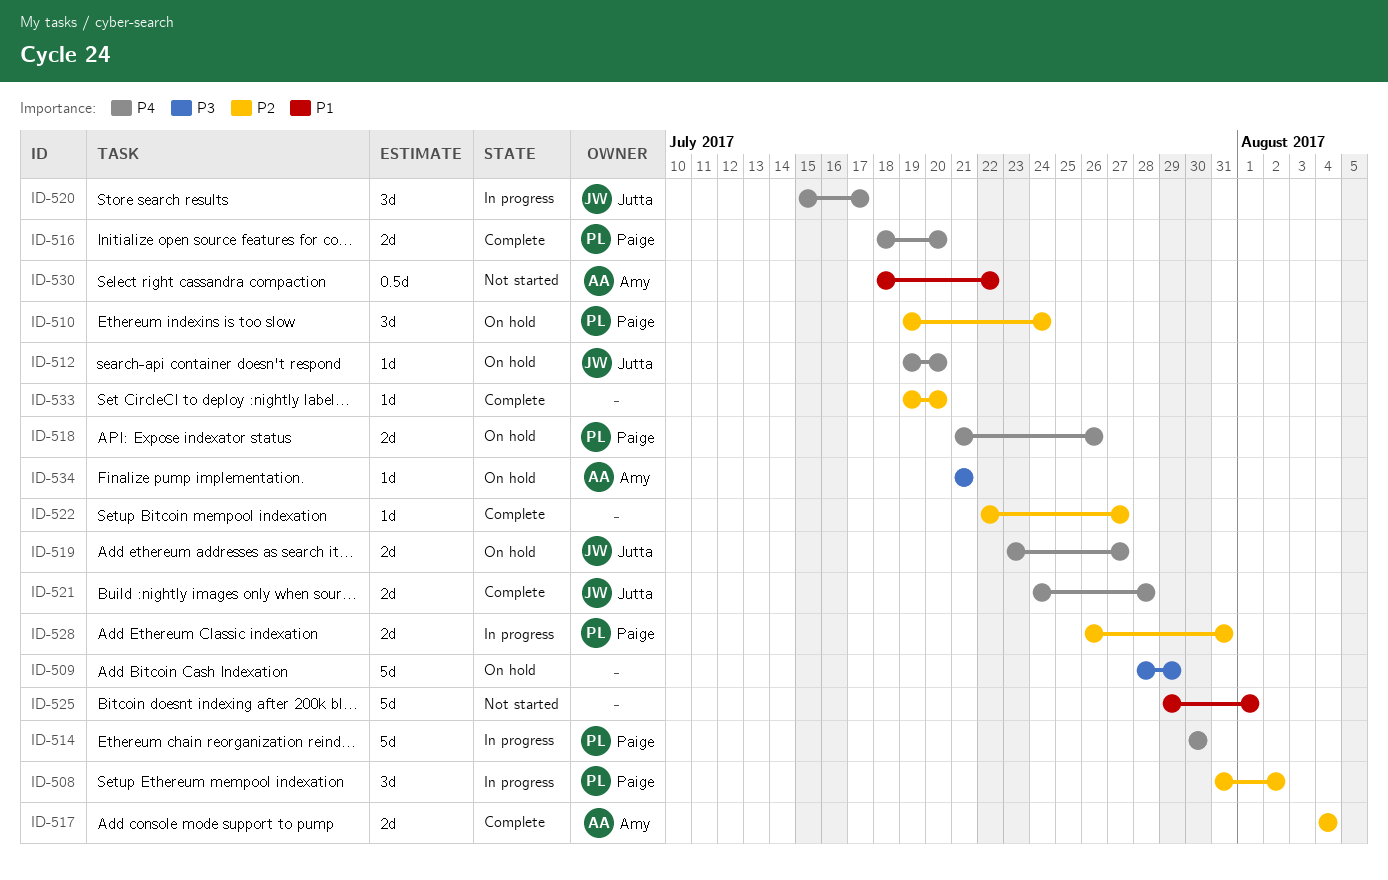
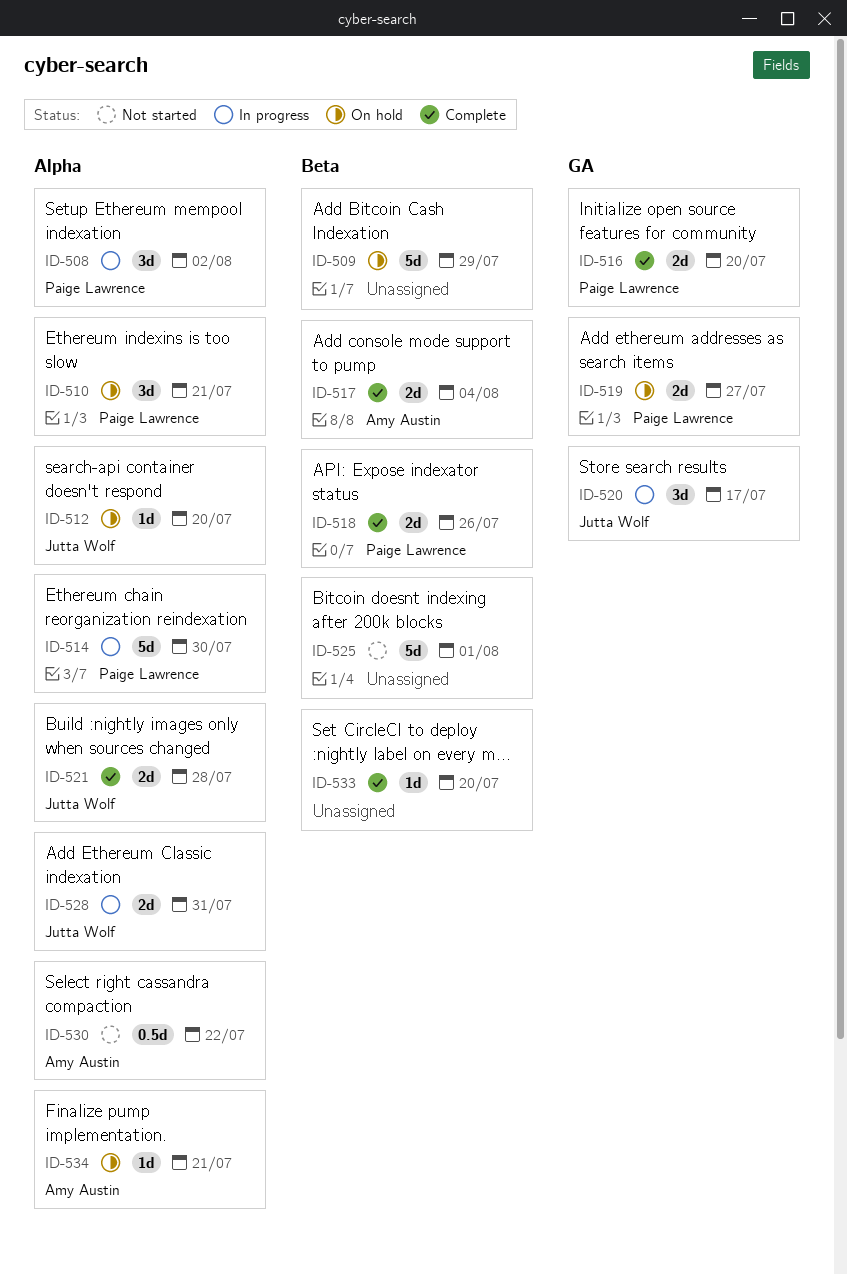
ID-510, due: Jul 24 -> Jul 21
ID-518, status: On hold -> Complete
ID-519, owner: Jutta Wolf -> Paige Lawrence
ID-522: present -> none
ID-528, owner: Paige Lawrence -> Jutta Wolf

